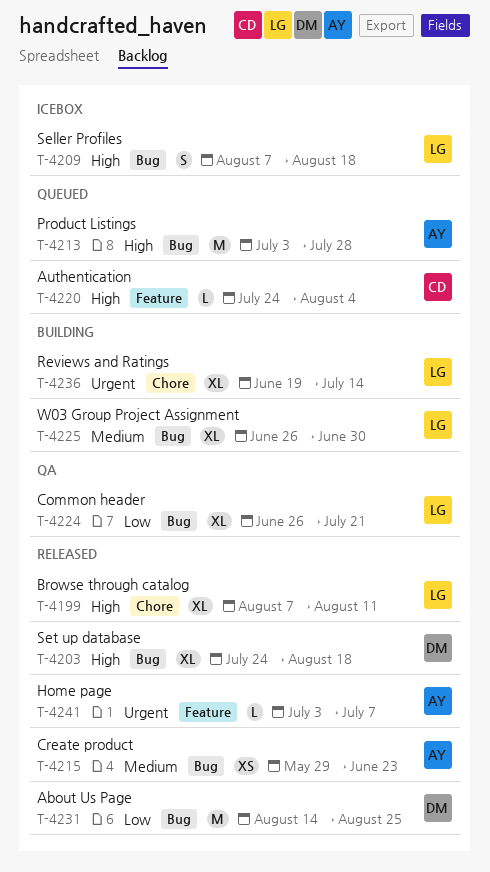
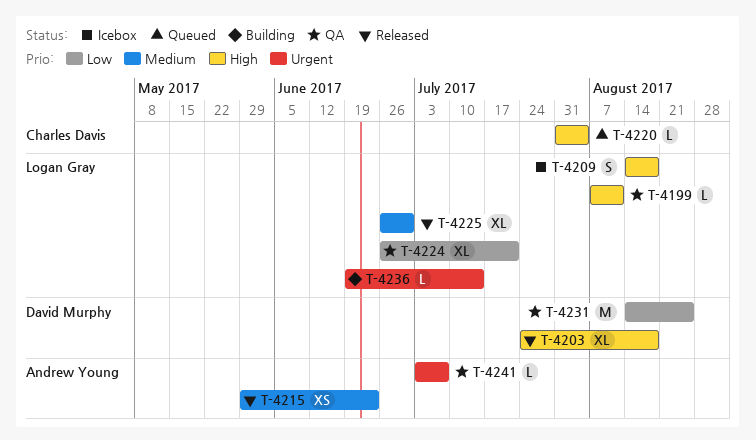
T-4199, status: Released -> QA
T-4199, estimate: XL -> L
T-4209, start: Aug 7 -> Aug 14
T-4213: present -> none
T-4220, start: Jul 24 -> Jul 31
T-4225, status: Building -> Released
T-4231, status: Released -> QA
T-4236, estimate: XL -> L
T-4241, status: Released -> QA

